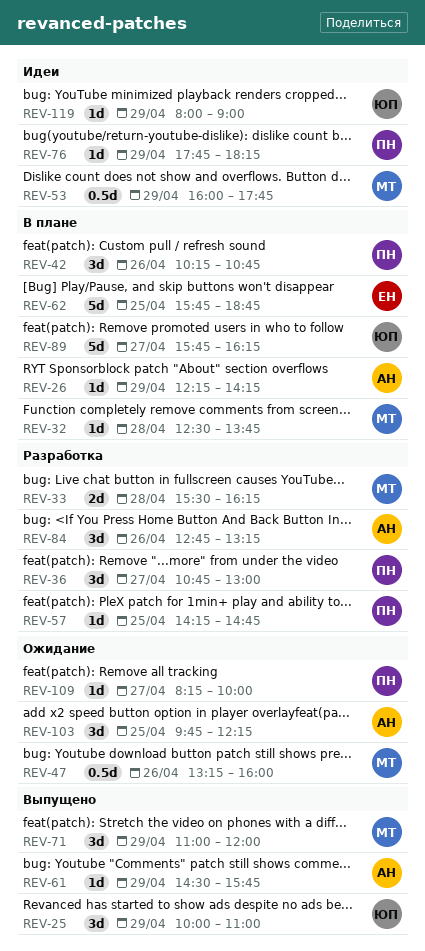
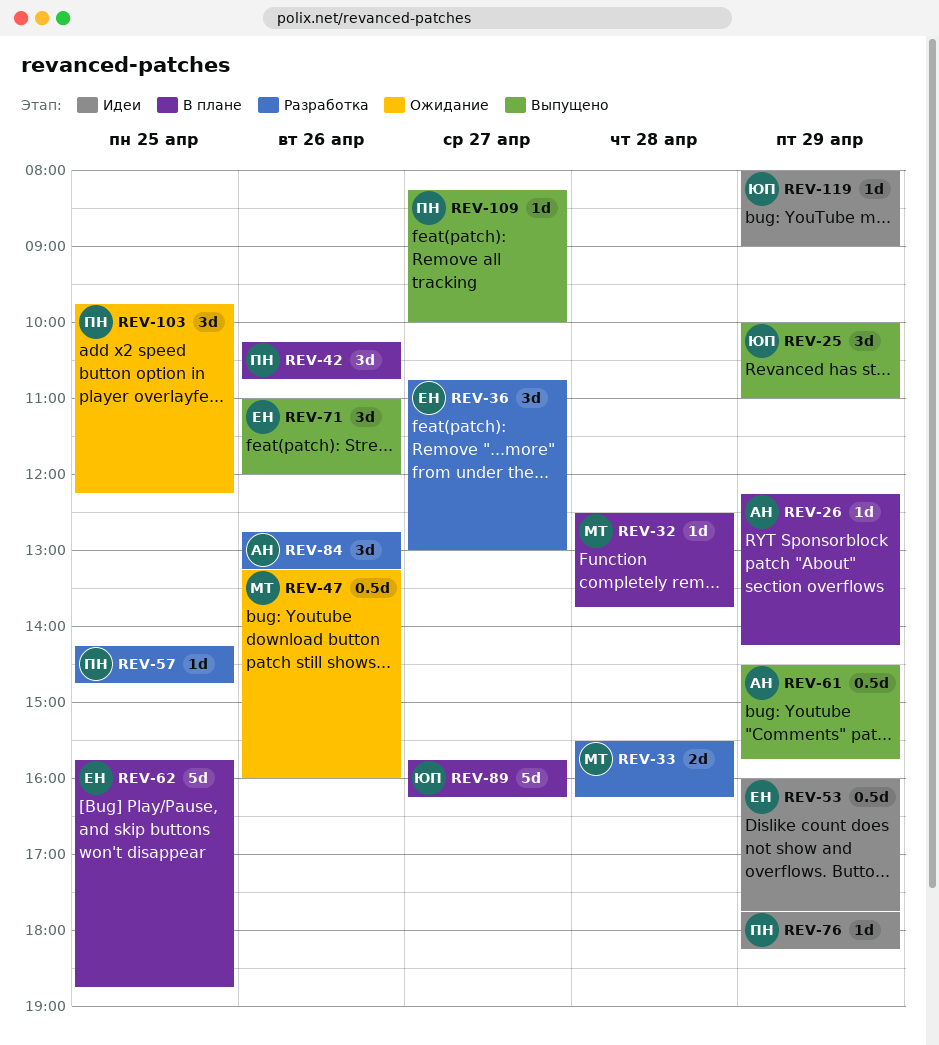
REV-36, owner: ПН -> ЕН
REV-53, owner: МТ -> ЕН
REV-61, estimate: 1d -> 0.5d
REV-71, owner: МТ -> ЕН
REV-71, day: Apr 29 -> Apr 26
REV-103, owner: АН -> ПН
REV-109, status: Ожидание -> Выпущено

